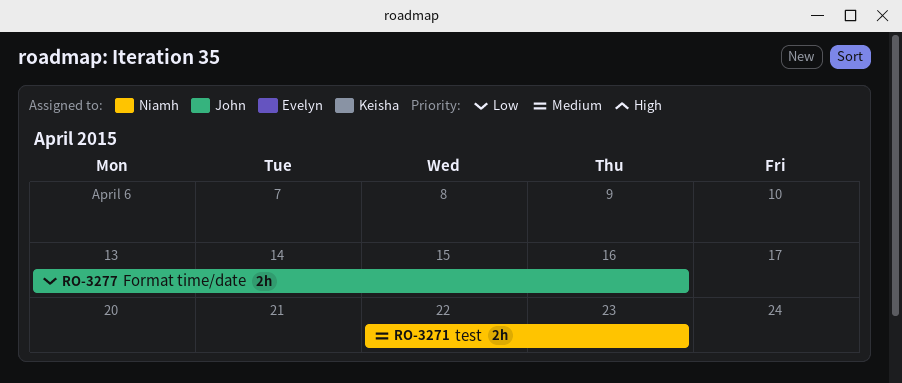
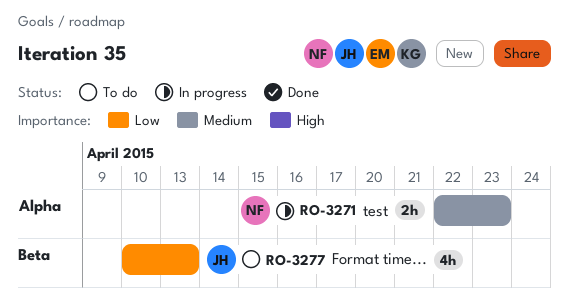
RO-3277, estimate: 2h -> 4h
RO-3277, start: Apr 13 -> Apr 10
RO-3277, due: Apr 16 -> Apr 13

